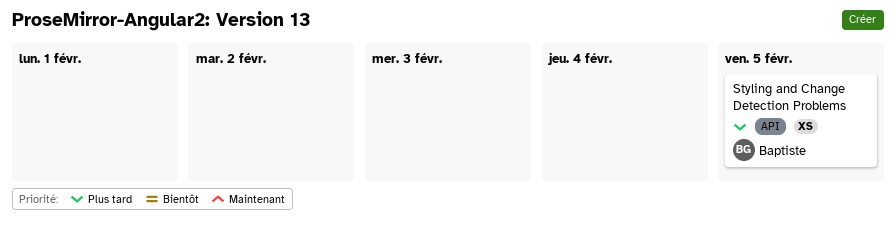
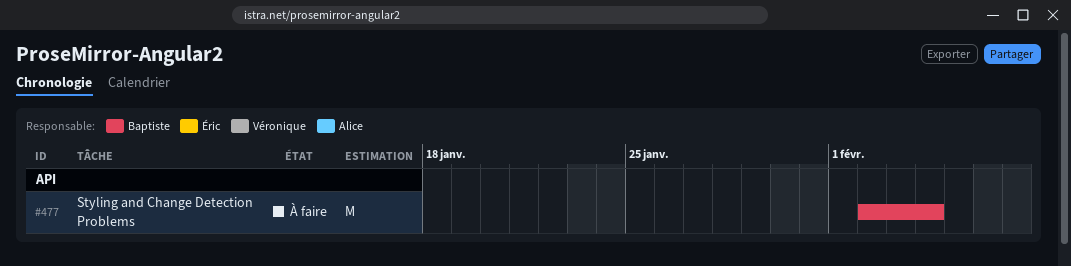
Styling and Change Detection Problems, estimate: XS -> M
Styling and Change Detection Problems, due: Feb 5 -> Feb 4

